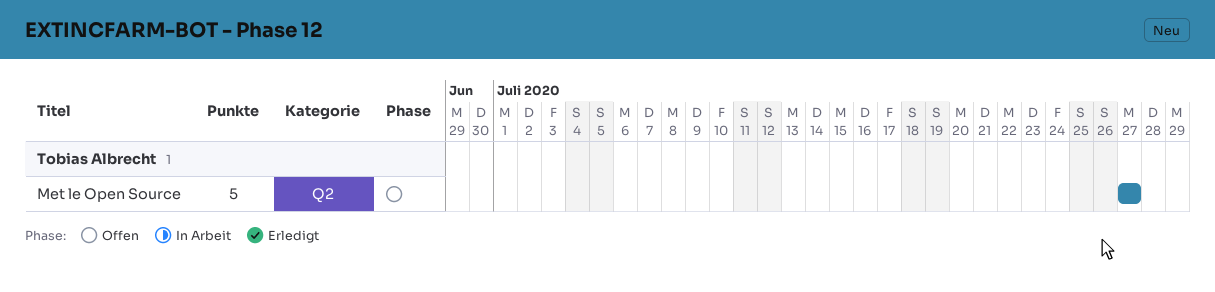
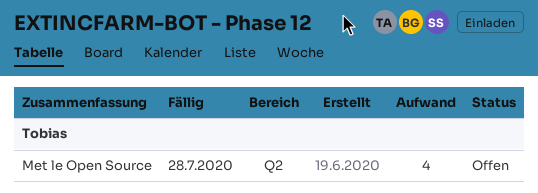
Met le Open Source, estimate: 5 -> 4
Met le Open Source, due: Jul 27 -> Jul 28

